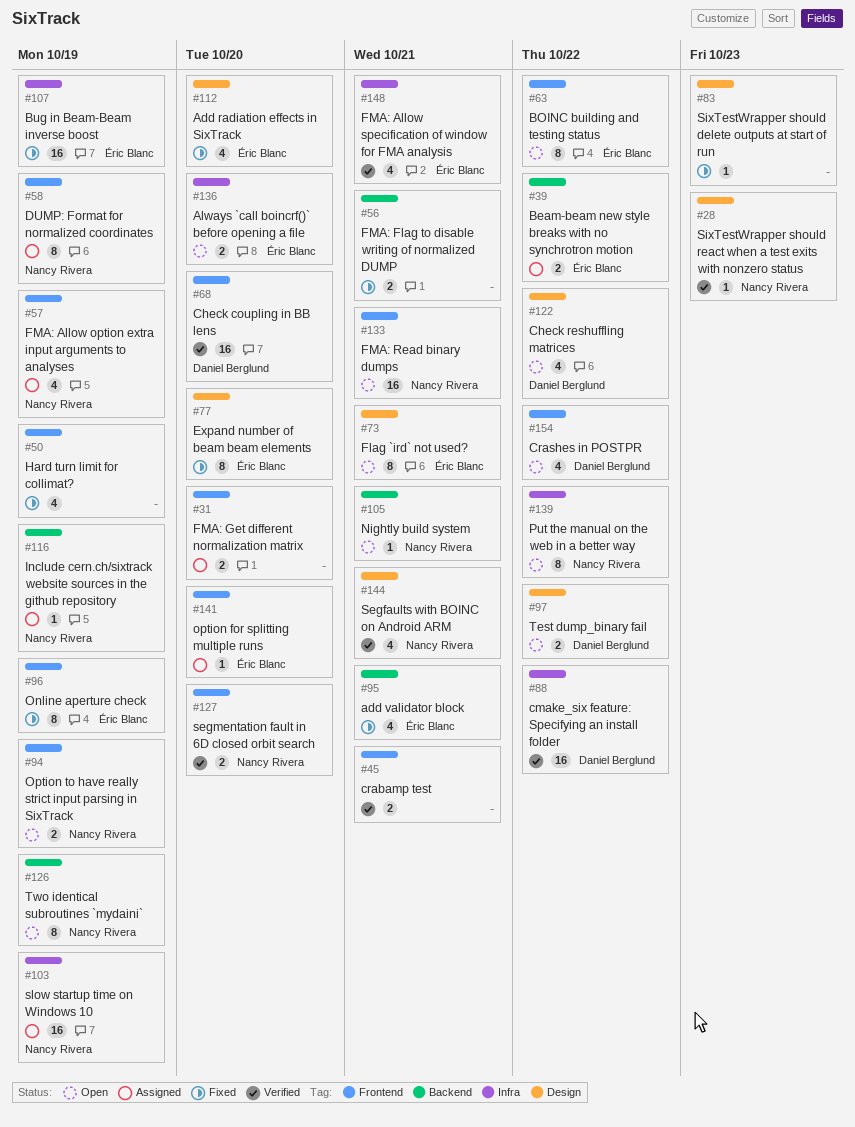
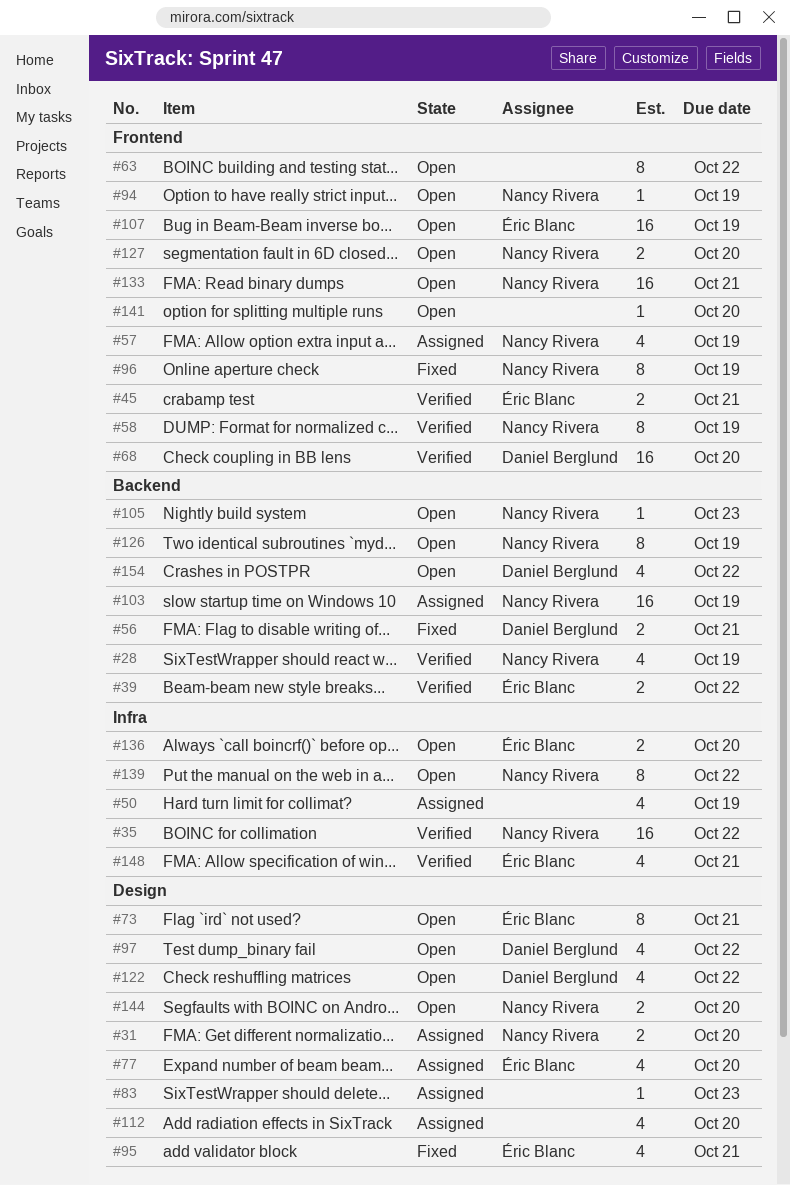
#28, label: Design -> Backend
#28, estimate: 1 -> 4
#28, due: Oct 23 -> Oct 19
#31, owner: none -> Nancy Rivera
#31, label: Frontend -> Design
#35: none -> present
#39, status: Assigned -> Verified
#45, owner: none -> Éric Blanc
#50, status: Fixed -> Assigned
#50, label: Frontend -> Infra
#56, owner: none -> Daniel Berglund
#58, status: Assigned -> Verified
#63, owner: Éric Blanc -> none
#77, status: Fixed -> Assigned
#77, estimate: 8 -> 4
#83, status: Fixed -> Assigned
#88: present -> none
#94, estimate: 2 -> 1
#95, label: Backend -> Design
#96, owner: Éric Blanc -> Nancy Rivera
#97, estimate: 2 -> 4
#103, label: Infra -> Backend
#105, due: Oct 21 -> Oct 23
#107, status: Fixed -> Open
#107, label: Infra -> Frontend
#112, status: Fixed -> Assigned
#112, owner: Éric Blanc -> none
#116: present -> none
#127, status: Verified -> Open
#141, status: Assigned -> Open
#141, owner: Éric Blanc -> none
#144, status: Verified -> Open
#144, estimate: 4 -> 2
#144, due: Oct 21 -> Oct 20
#154, label: Frontend -> Backend

